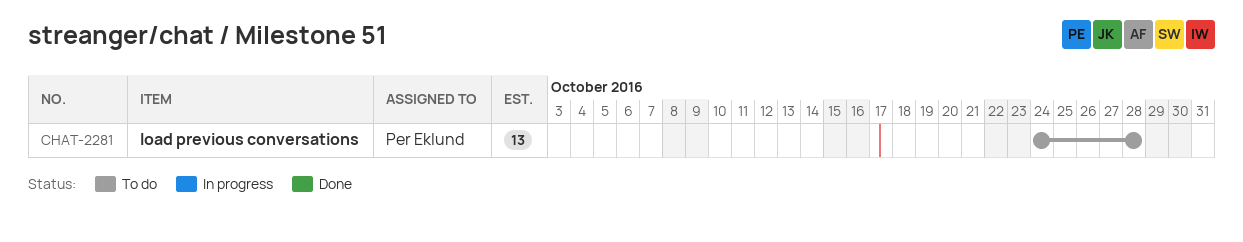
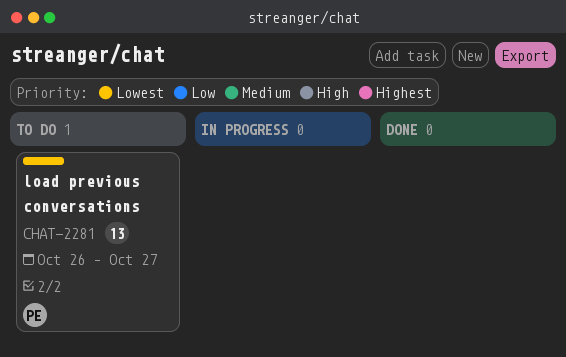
CHAT-2281, start: Oct 24 -> Oct 26
CHAT-2281, due: Oct 28 -> Oct 27

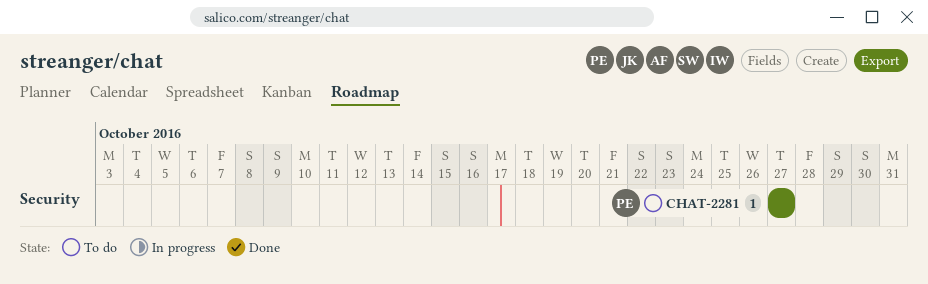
CHAT-2281, estimate: 13 -> 1
CHAT-2281, start: Oct 26 -> Oct 27

